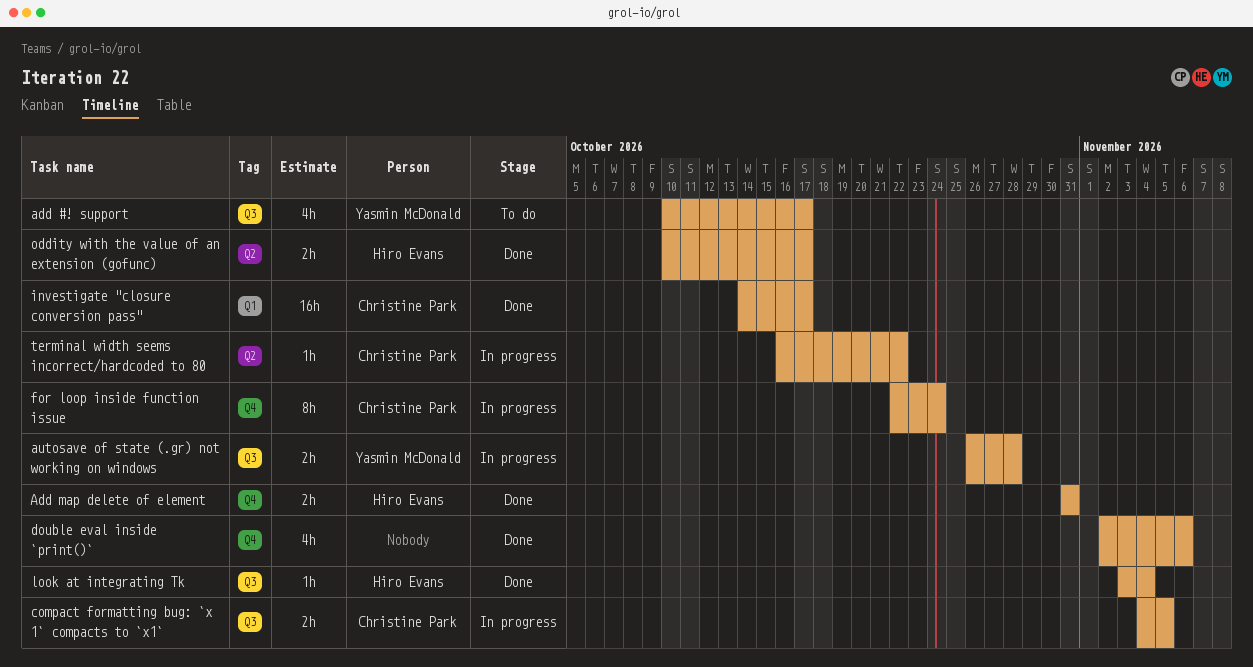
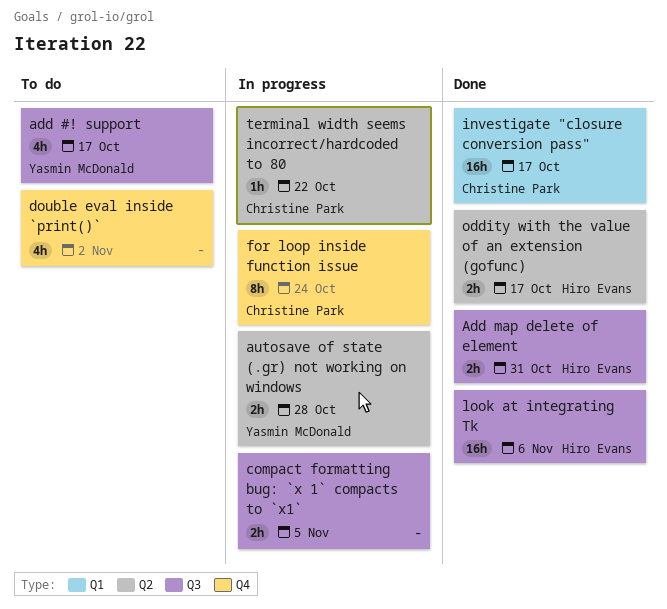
Add map delete of element, label: Q4 -> Q3
autosave of state (.gr) not working on windows, label: Q3 -> Q2
compact formatting bug: `x 1` compacts to `x1`, owner: Christine Park -> none
double eval inside `print()`, status: Done -> To do
double eval inside `print()`, due: Nov 6 -> Nov 2
look at integrating Tk, estimate: 1h -> 16h
look at integrating Tk, due: Nov 4 -> Nov 6

